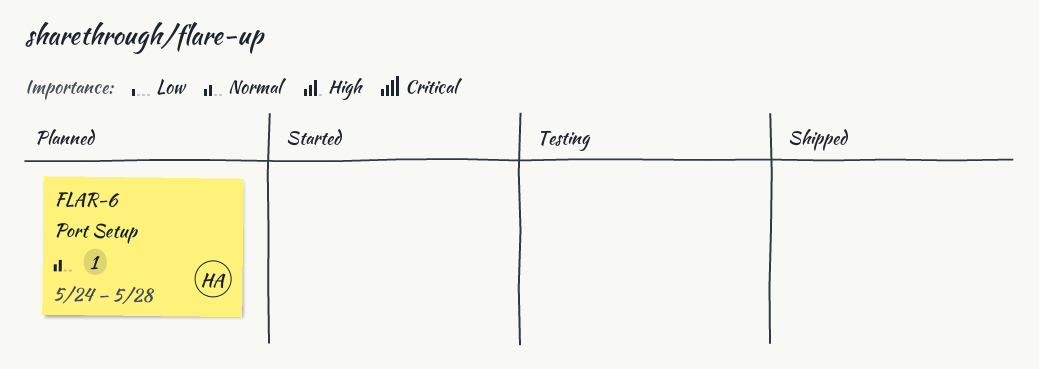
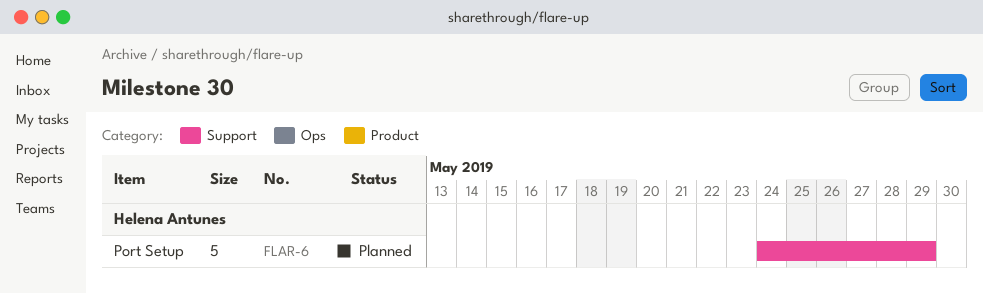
FLAR-6, estimate: 1 -> 5
FLAR-6, due: May 28 -> May 29

